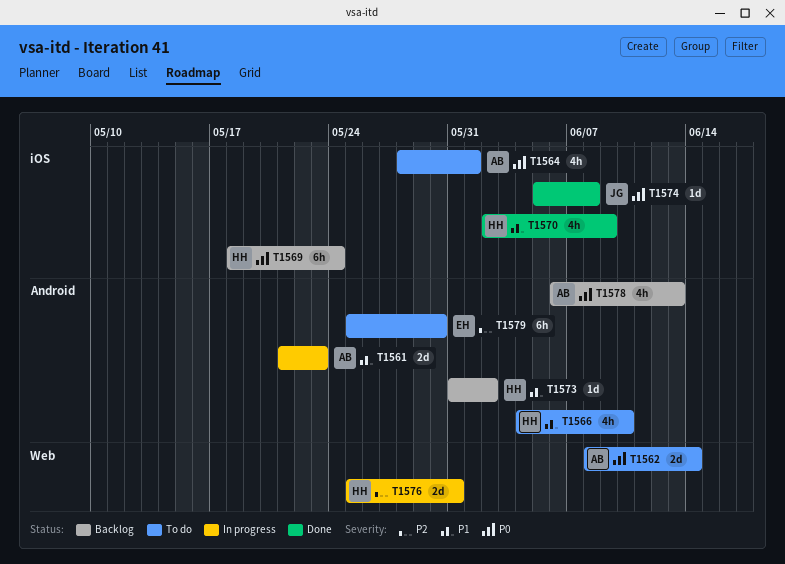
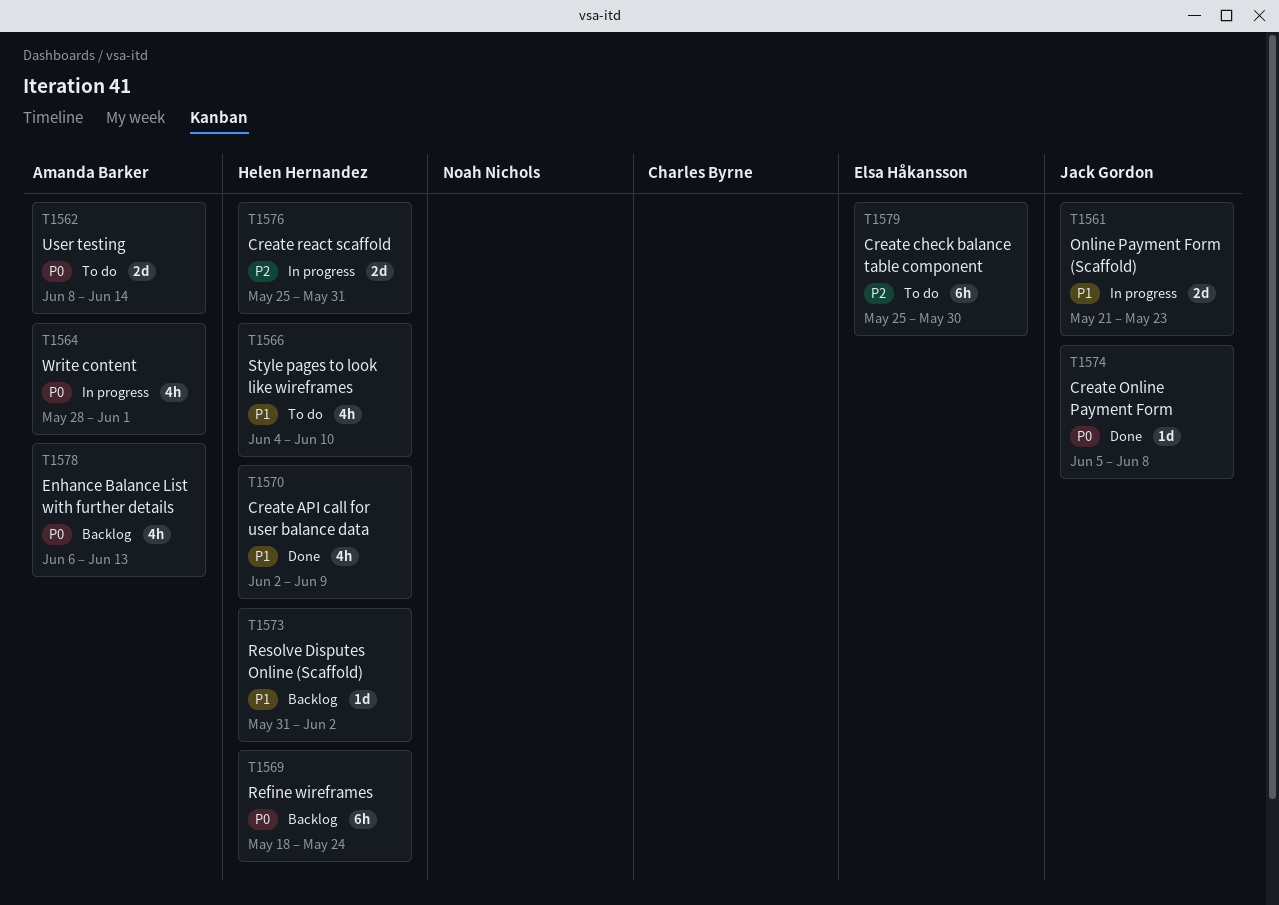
T1561, owner: Amanda Barker -> Jack Gordon
T1564, status: To do -> In progress

